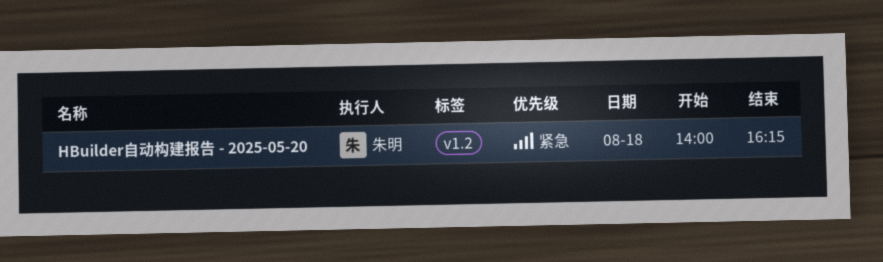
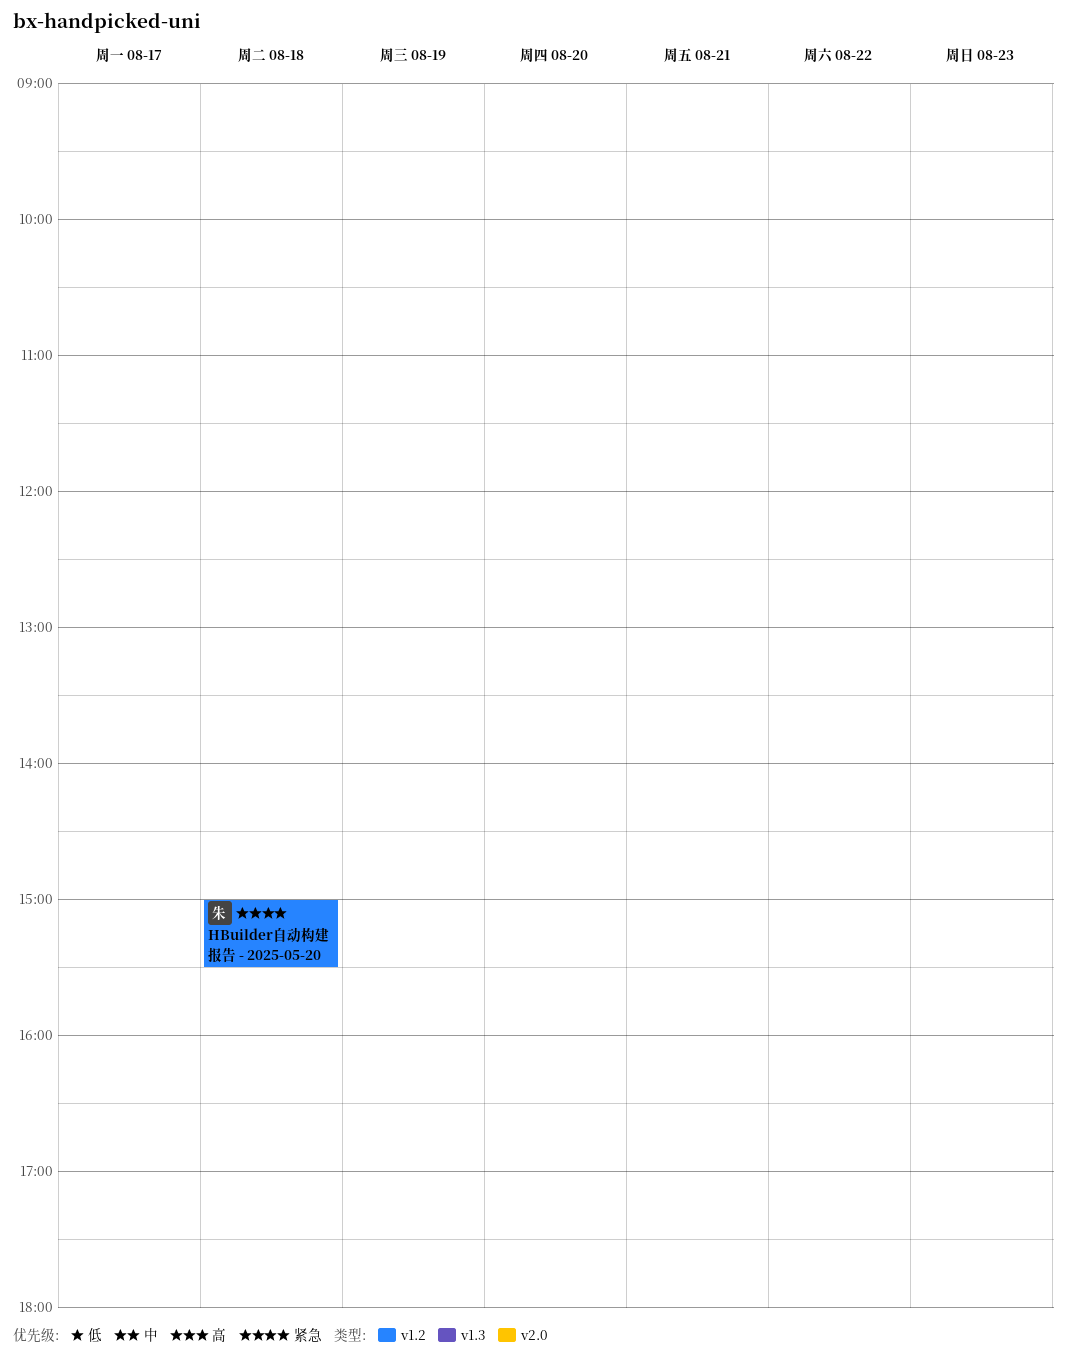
HBuilder自动构建报告 - 2025-05-20, begins: 14:00 -> 15:00
HBuilder自动构建报告 - 2025-05-20, ends: 16:15 -> 15:30

